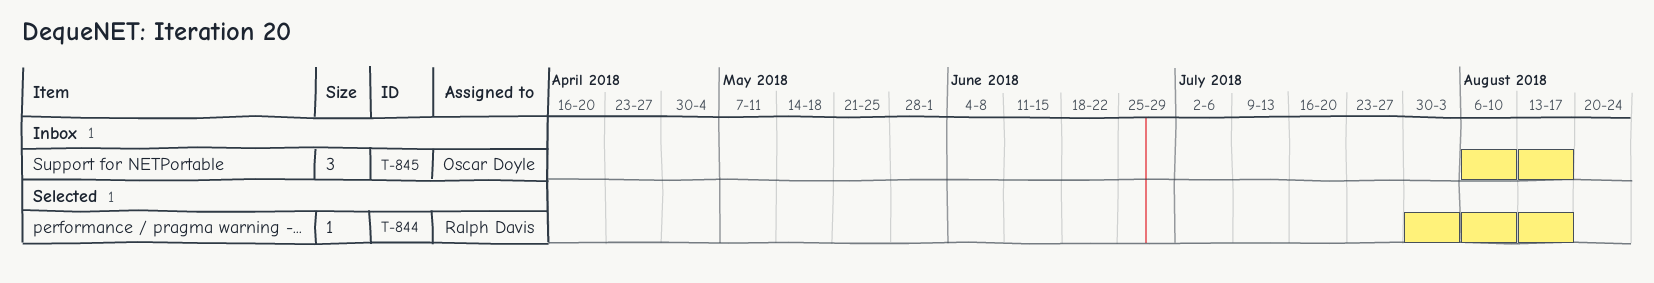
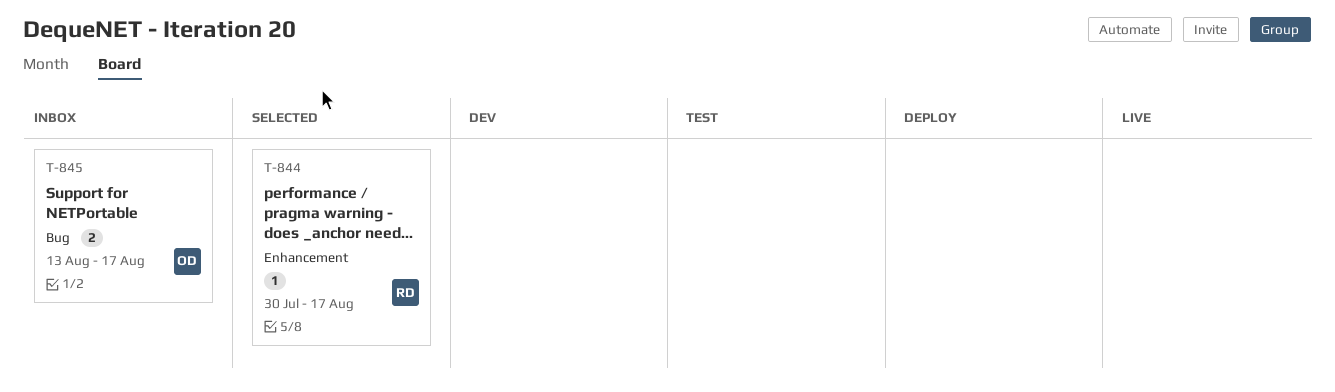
T-845, estimate: 3 -> 2
T-845, start: Aug 6 -> Aug 13

